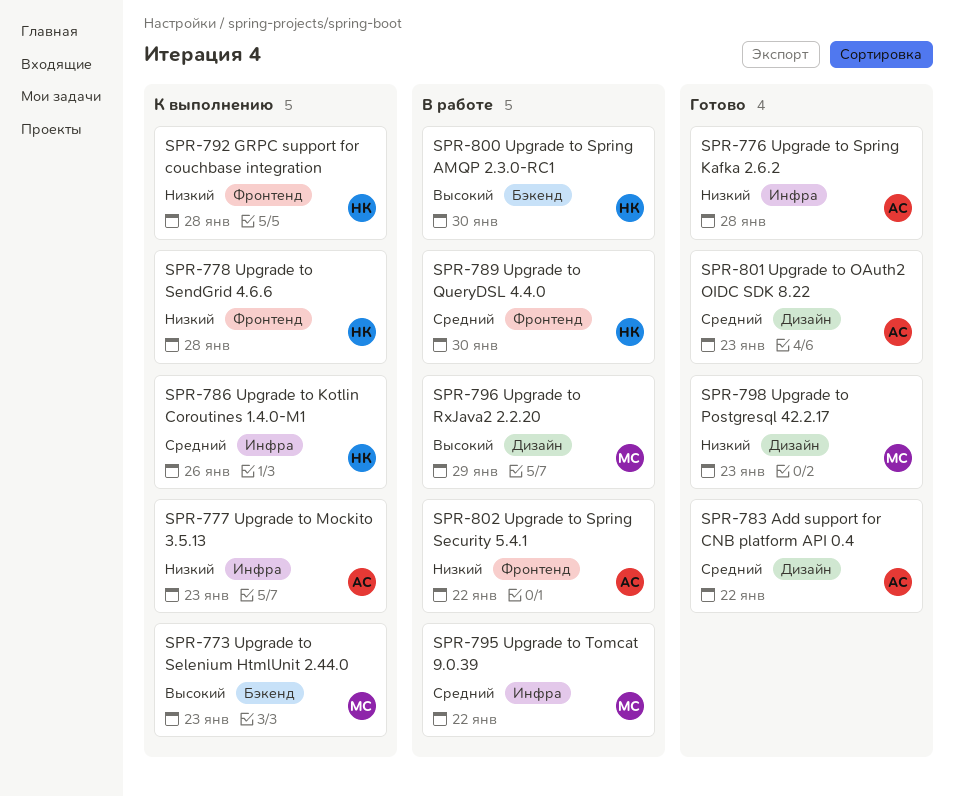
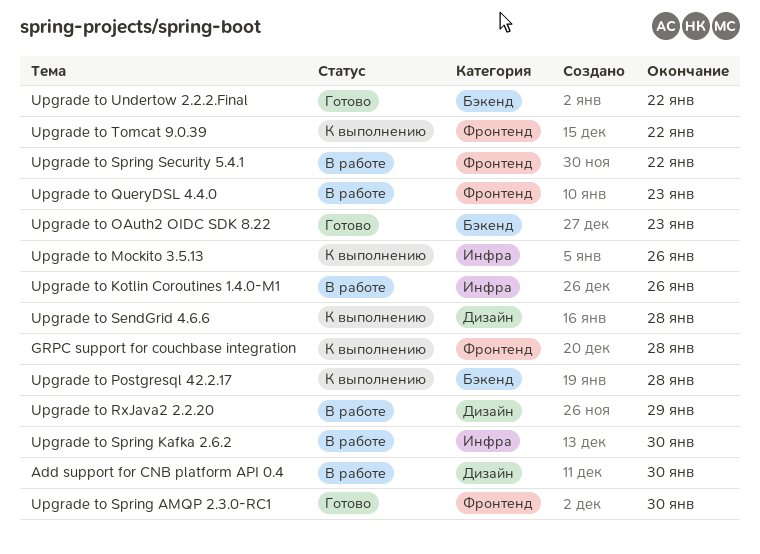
Add support for CNB platform API 0.4, status: Готово -> В работе
Add support for CNB platform API 0.4, due: Jan 22 -> Jan 30
Upgrade to Kotlin Coroutines 1.4.0-M1, status: К выполнению -> В работе
Upgrade to Mockito 3.5.13, due: Jan 23 -> Jan 26
Upgrade to OAuth2 OIDC SDK 8.22, label: Дизайн -> Бэкенд
Upgrade to Postgresql 42.2.17, status: Готово -> К выполнению
Upgrade to Postgresql 42.2.17, label: Дизайн -> Бэкенд
Upgrade to Postgresql 42.2.17, due: Jan 23 -> Jan 28
Upgrade to QueryDSL 4.4.0, due: Jan 30 -> Jan 23
Upgrade to Selenium HtmlUnit 2.44.0: present -> none
Upgrade to SendGrid 4.6.6, label: Фронтенд -> Дизайн
Upgrade to Spring AMQP 2.3.0-RC1, status: В работе -> Готово
Upgrade to Spring AMQP 2.3.0-RC1, label: Бэкенд -> Фронтенд
Upgrade to Spring Kafka 2.6.2, status: Готово -> В работе
Upgrade to Spring Kafka 2.6.2, due: Jan 28 -> Jan 30
Upgrade to Tomcat 9.0.39, status: В работе -> К выполнению
Upgrade to Tomcat 9.0.39, label: Инфра -> Фронтенд
Upgrade to Undertow 2.2.2.Final: none -> present

